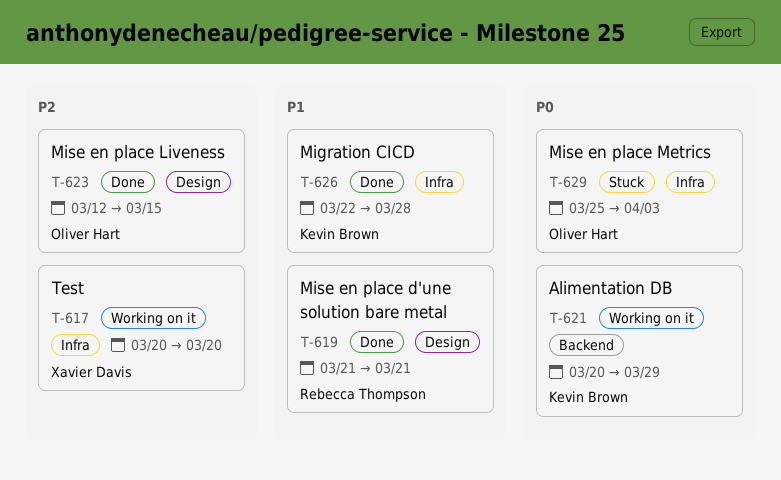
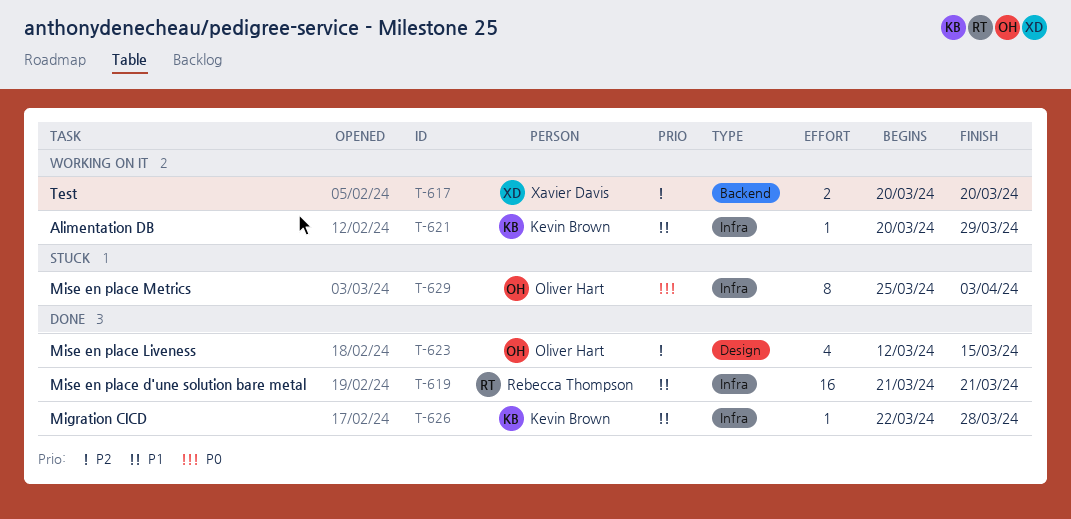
T-617, label: Infra -> Backend
T-619, label: Design -> Infra
T-621, priority: P0 -> P1
T-621, label: Backend -> Infra

